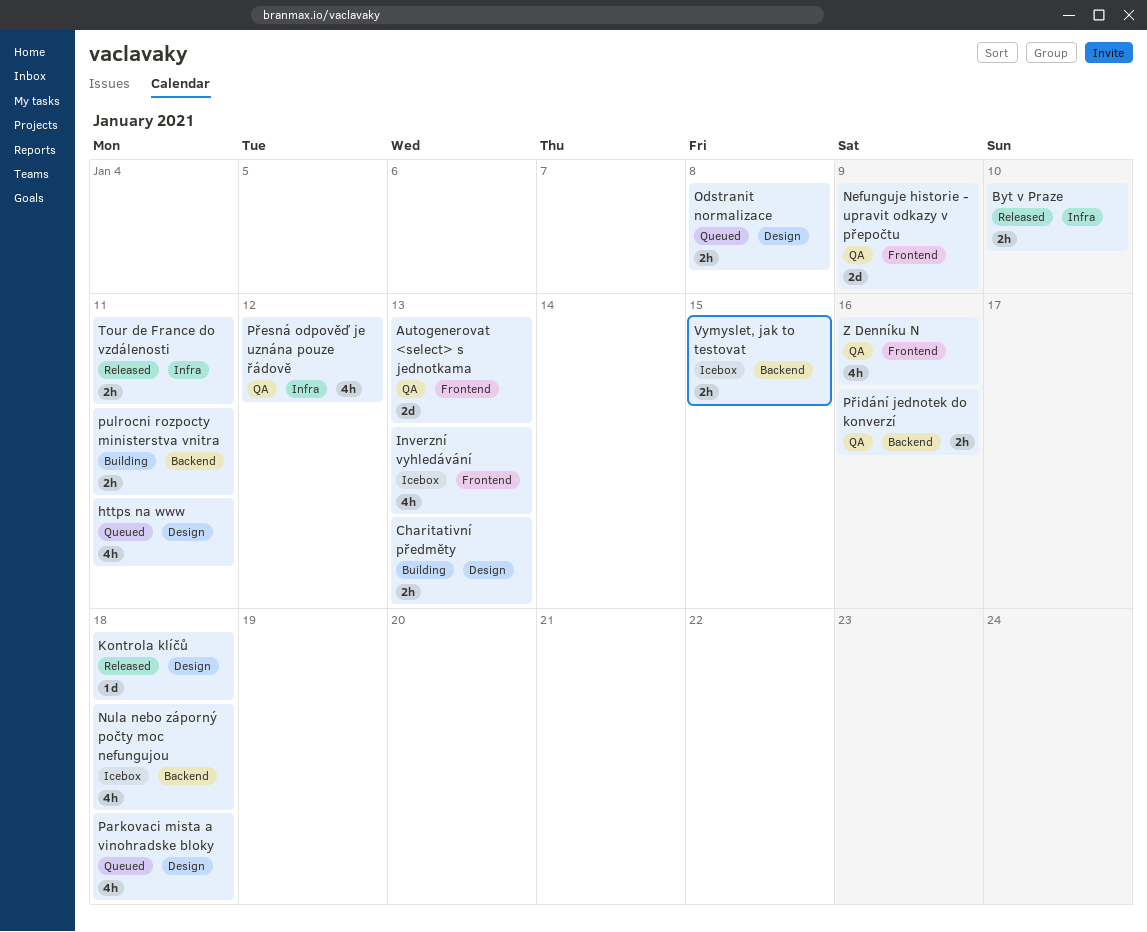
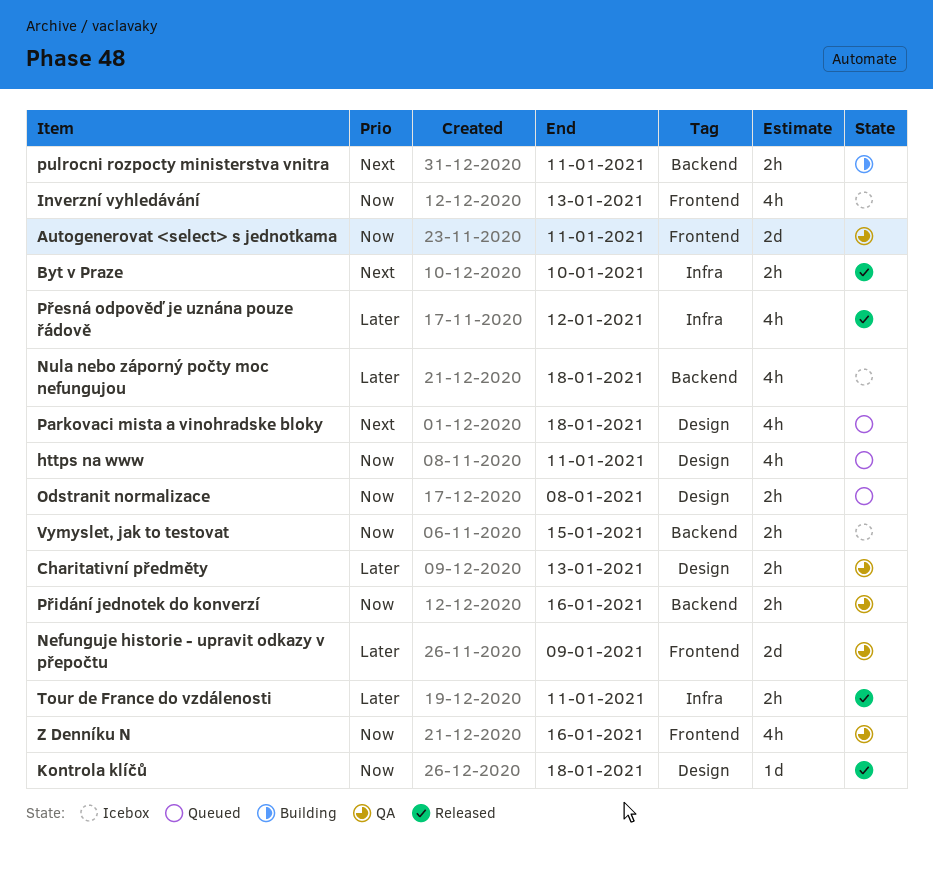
Autogenerovat <select> s jednotkama, due: Jan 13 -> Jan 11
Charitativní předměty, status: Building -> QA
Přesná odpověď je uznána pouze řádově, status: QA -> Released

